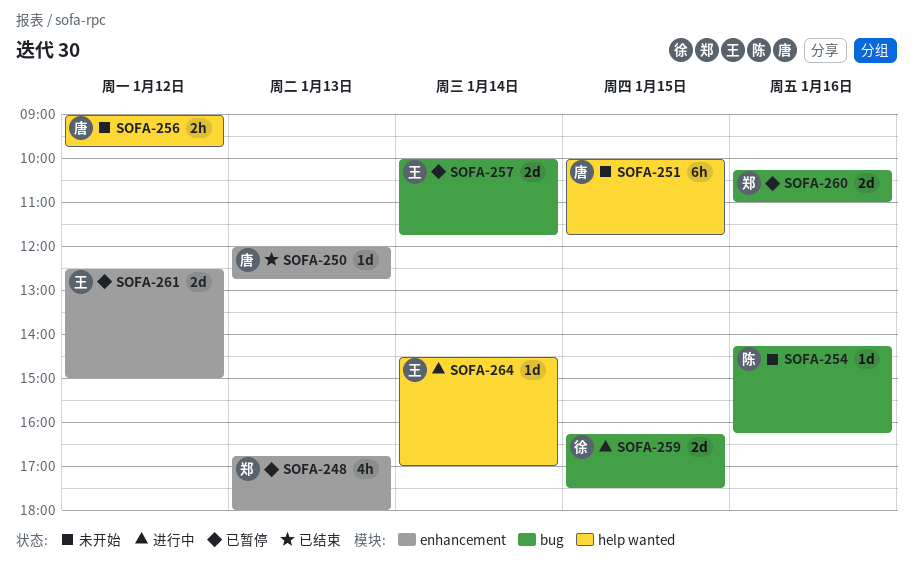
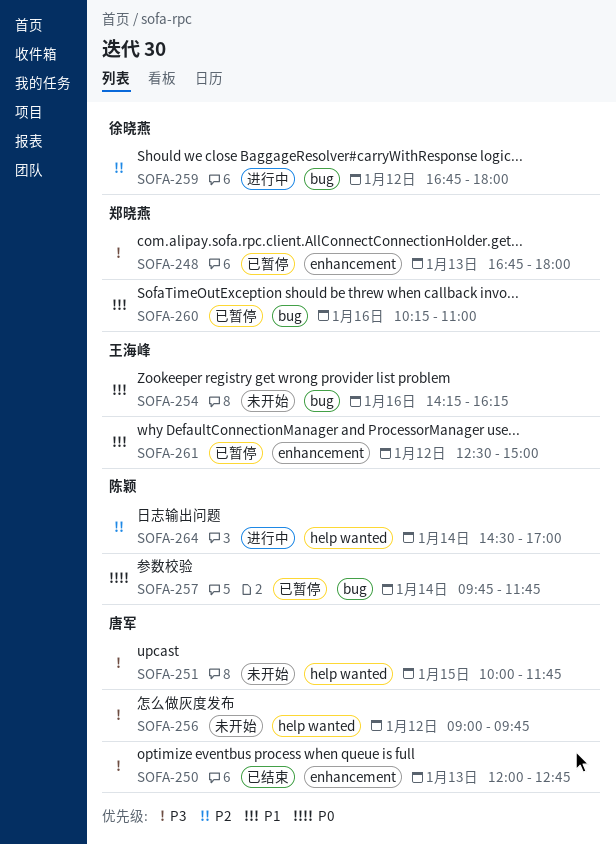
SOFA-254, owner: 陈颖 -> 王海峰
SOFA-257, owner: 王海峰 -> 陈颖
SOFA-257, begins: 10:00 -> 09:45
SOFA-259, day: Jan 15 -> Jan 12
SOFA-259, begins: 16:15 -> 16:45
SOFA-259, ends: 17:30 -> 18:00
SOFA-264, owner: 王海峰 -> 陈颖

